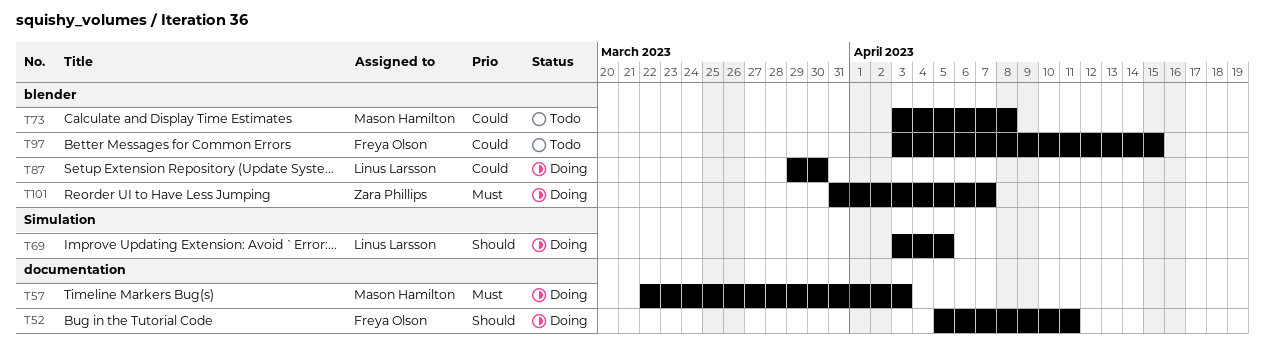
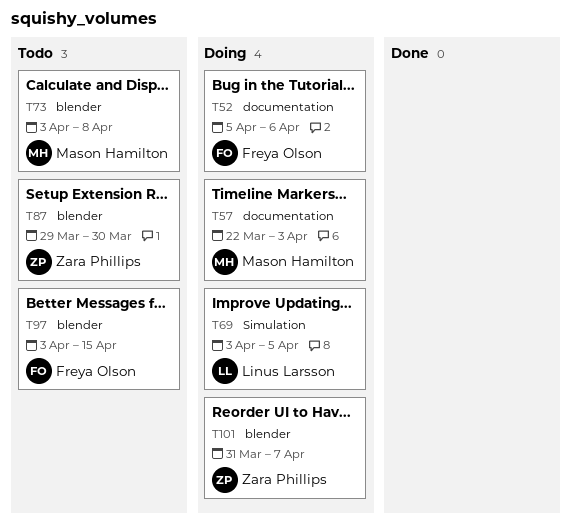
T52, due: Apr 11 -> Apr 6
T87, status: Doing -> Todo
T87, owner: Linus Larsson -> Zara Phillips

